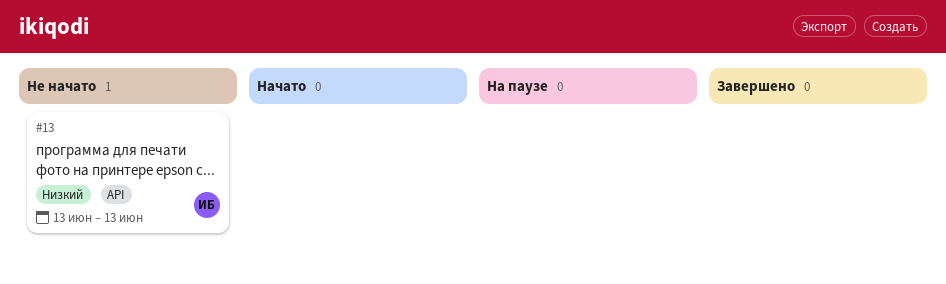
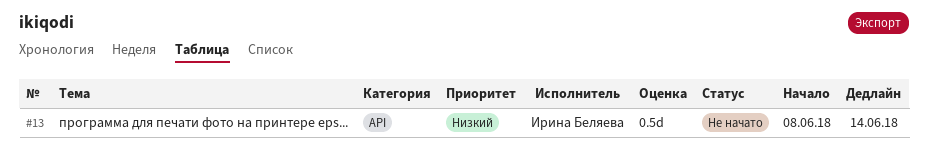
#13, start: Jun 13 -> Jun 8
#13, due: Jun 13 -> Jun 14

